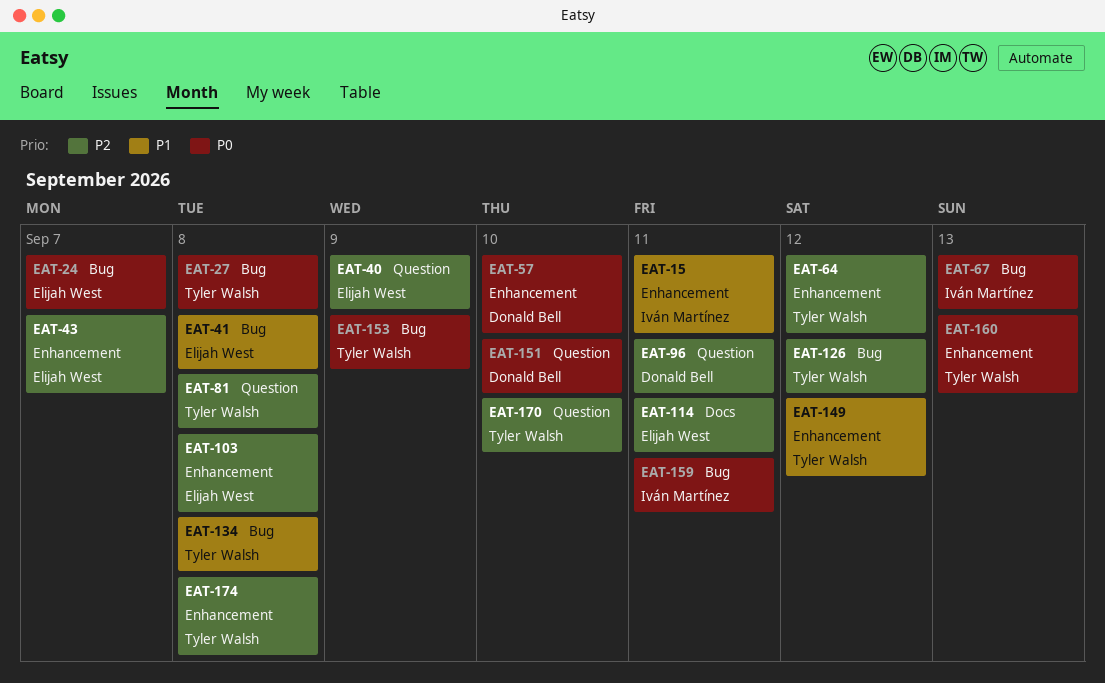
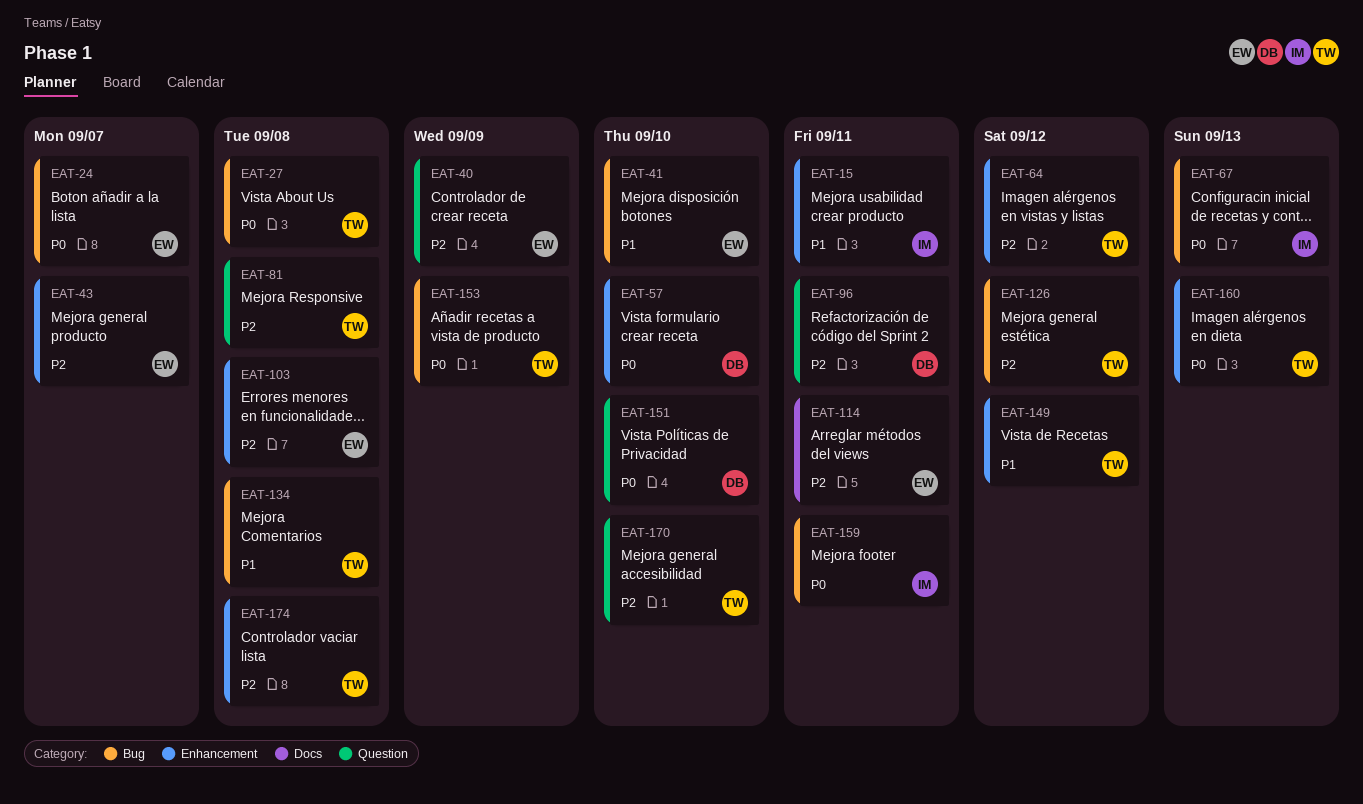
EAT-41, due: Sep 8 -> Sep 10

